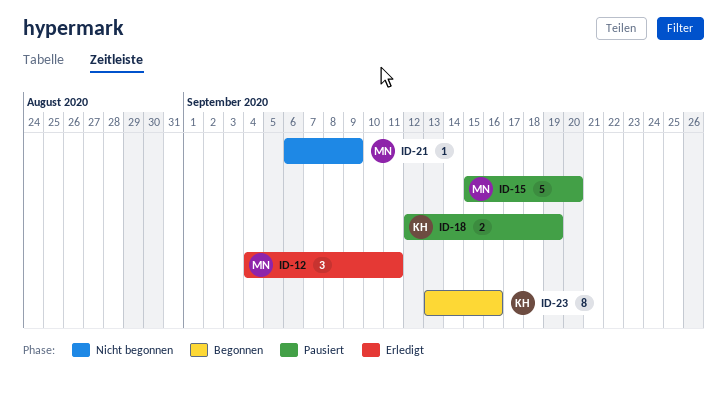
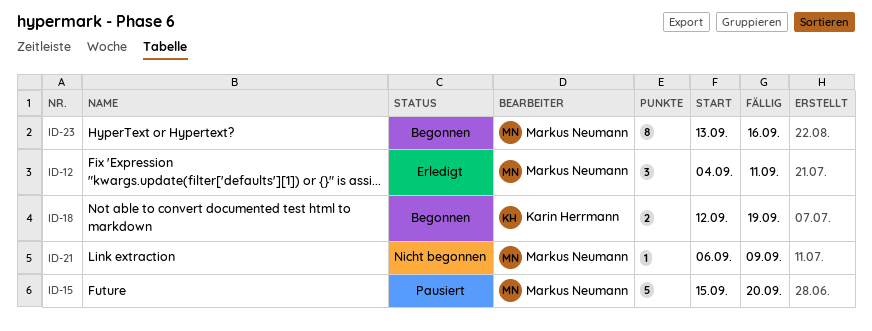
ID-18, status: Pausiert -> Begonnen
ID-23, owner: Karin Herrmann -> Markus Neumann

